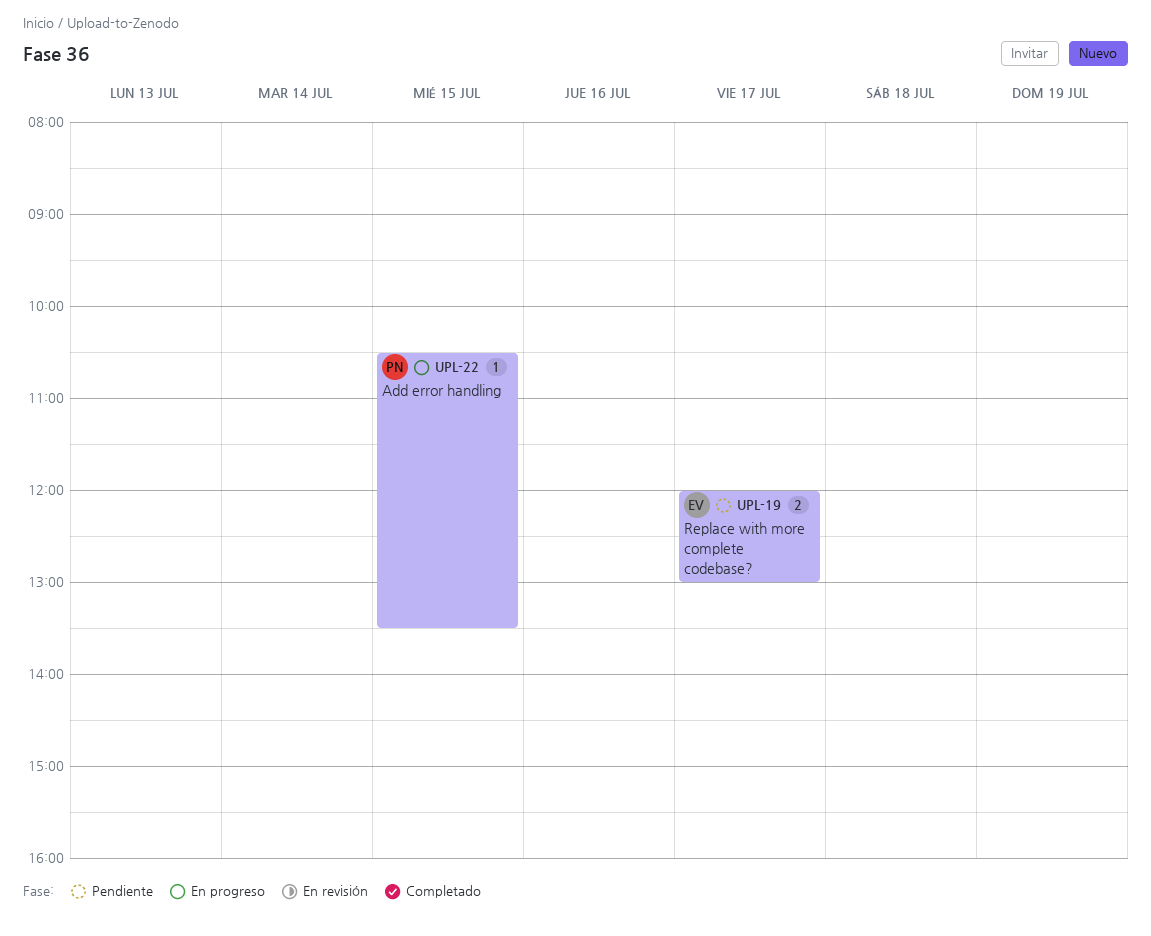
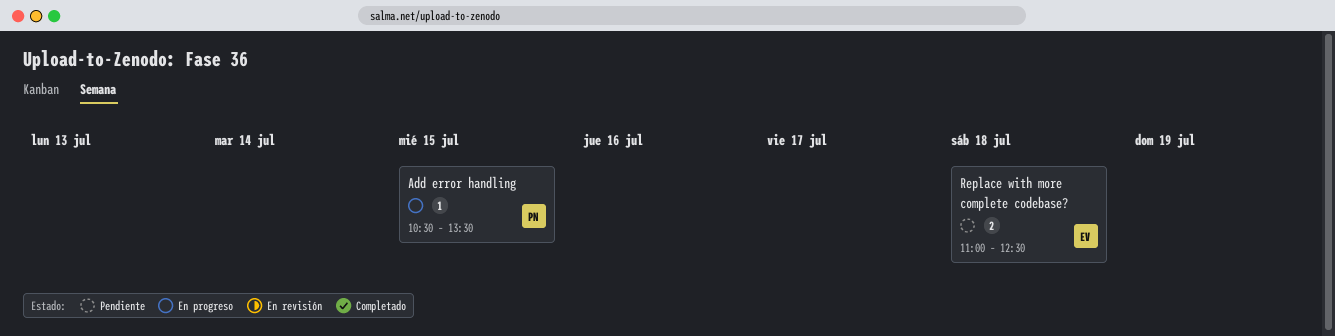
Replace with more complete codebase?, day: Jul 17 -> Jul 18
Replace with more complete codebase?, begins: 12:00 -> 11:00
Replace with more complete codebase?, ends: 13:00 -> 12:30

